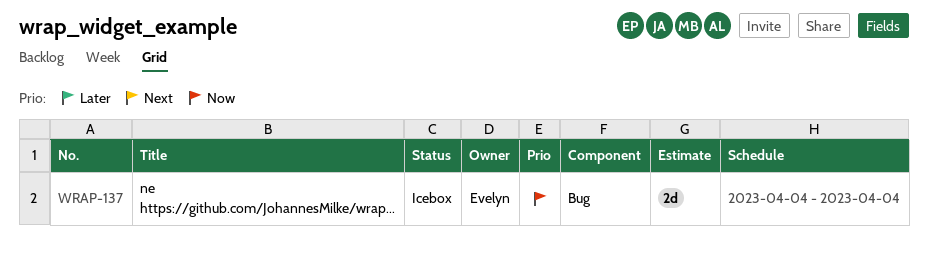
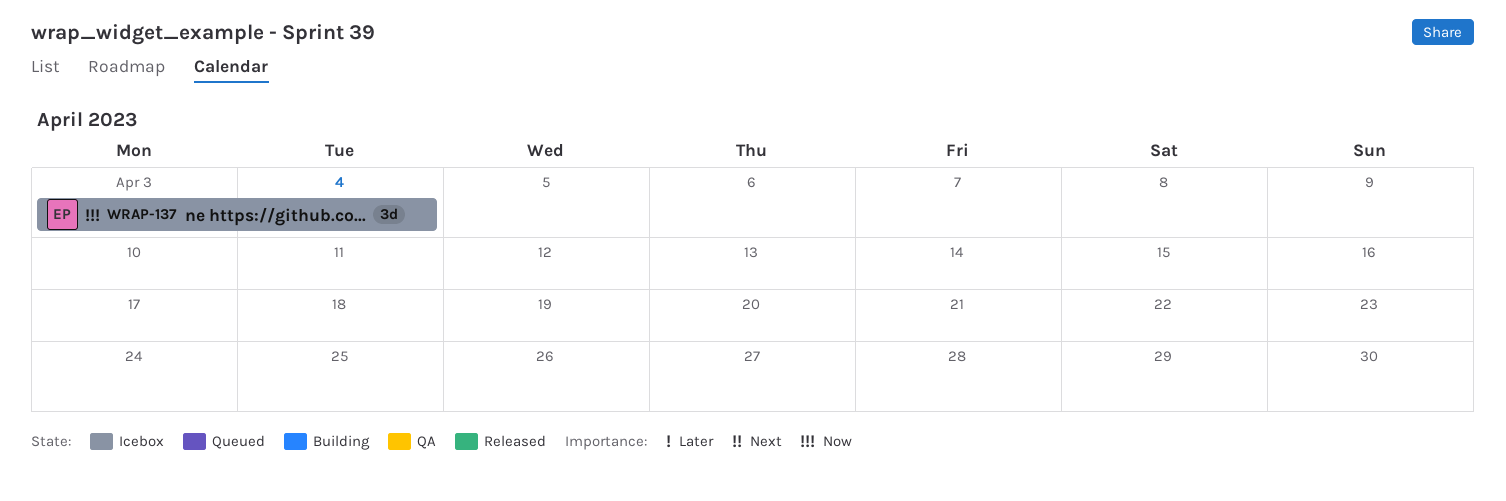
WRAP-137, estimate: 2d -> 3d
WRAP-137, start: Apr 4 -> Apr 3

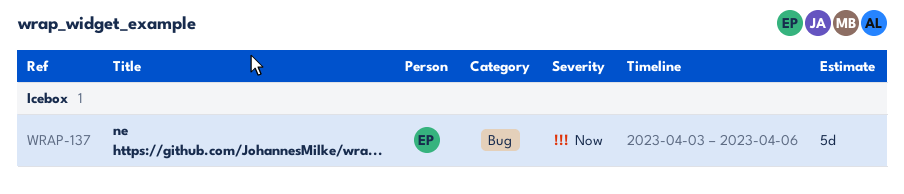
WRAP-137, estimate: 3d -> 5d
WRAP-137, due: Apr 4 -> Apr 6

